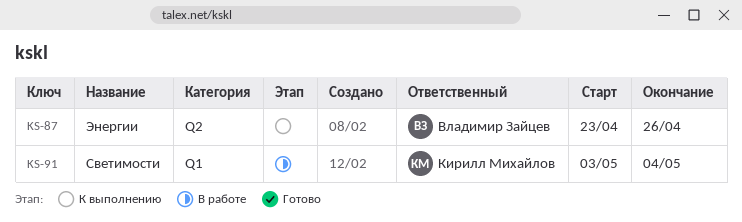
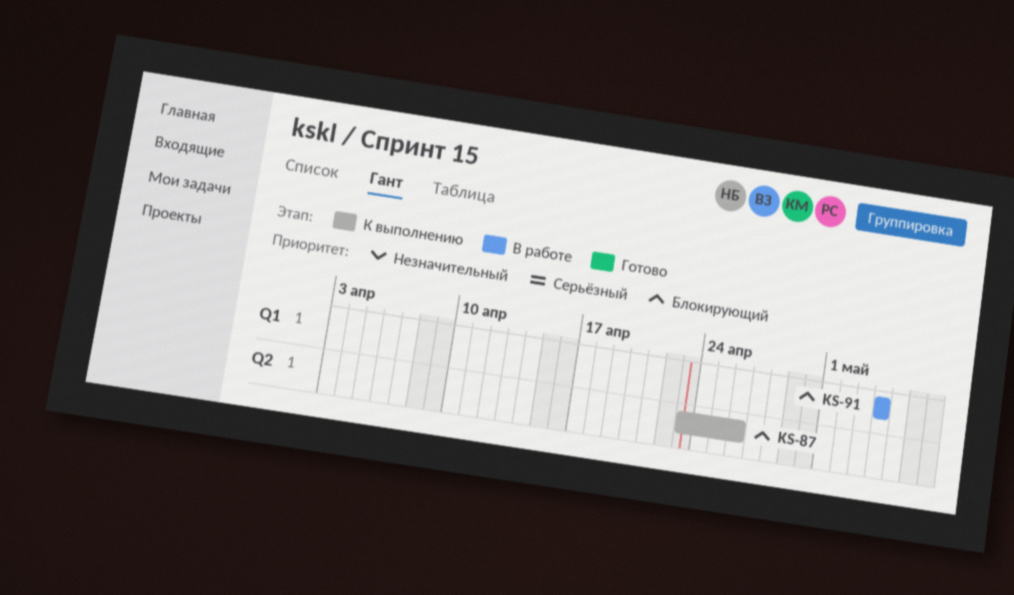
KS-91, start: May 3 -> May 4

